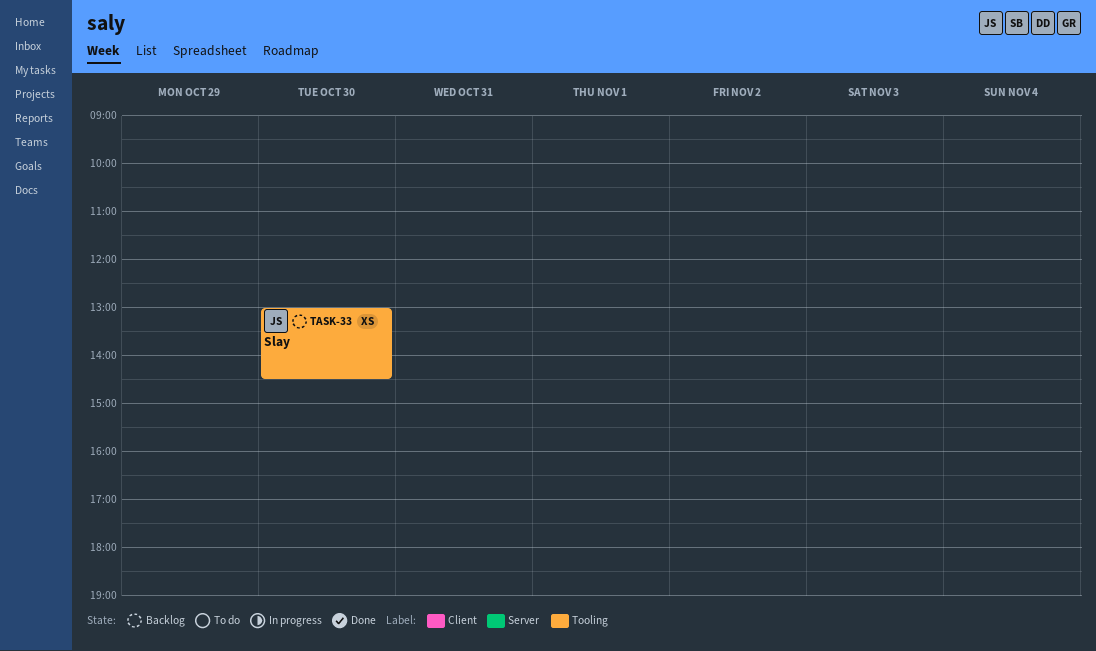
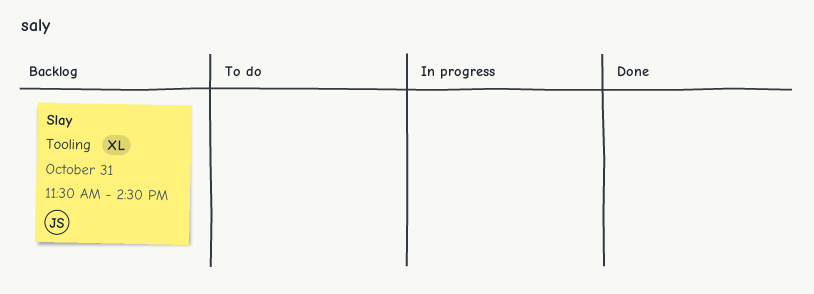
Slay, estimate: XS -> XL
Slay, day: Oct 30 -> Oct 31
Slay, begins: 13:00 -> 11:30

